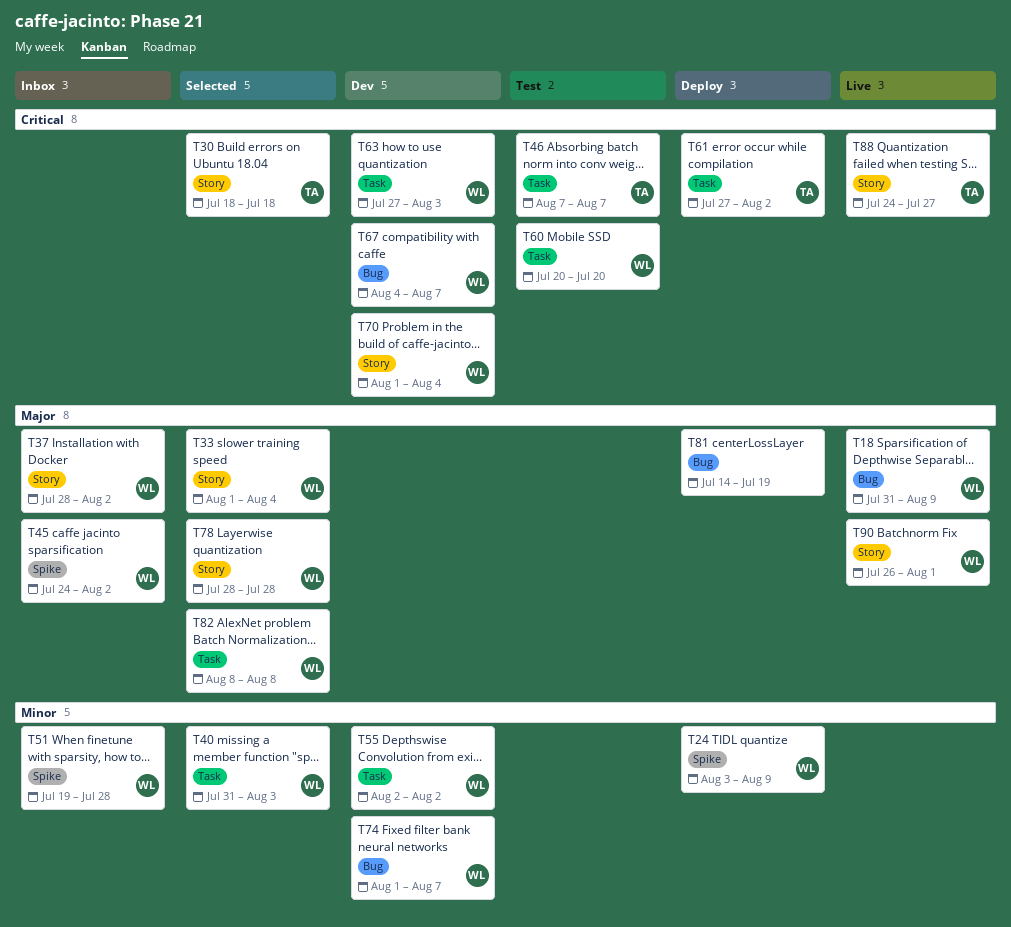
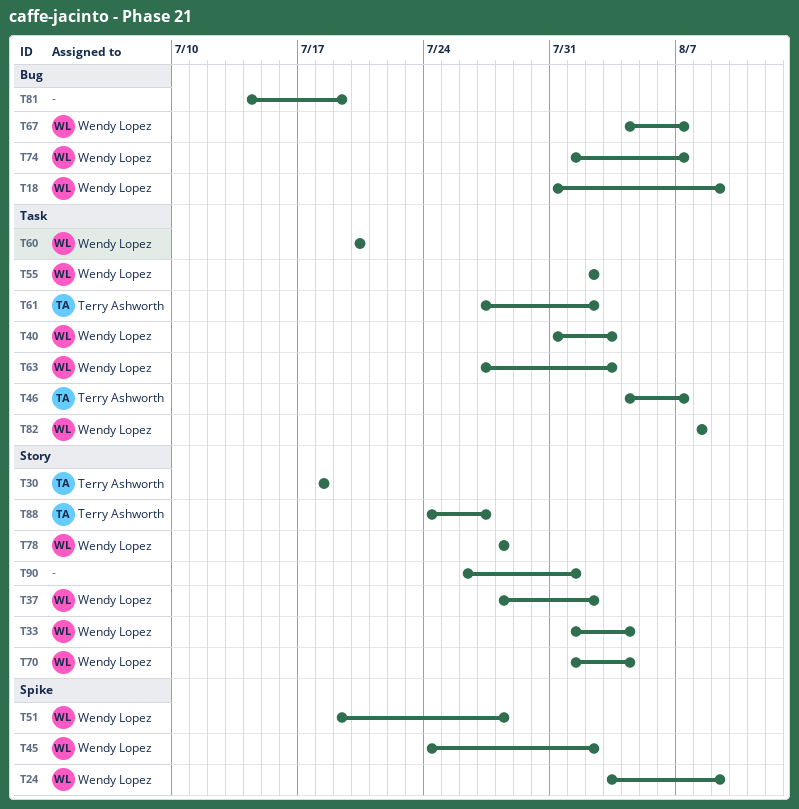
T46, start: Aug 7 -> Aug 4
T90, owner: Wendy Lopez -> none

